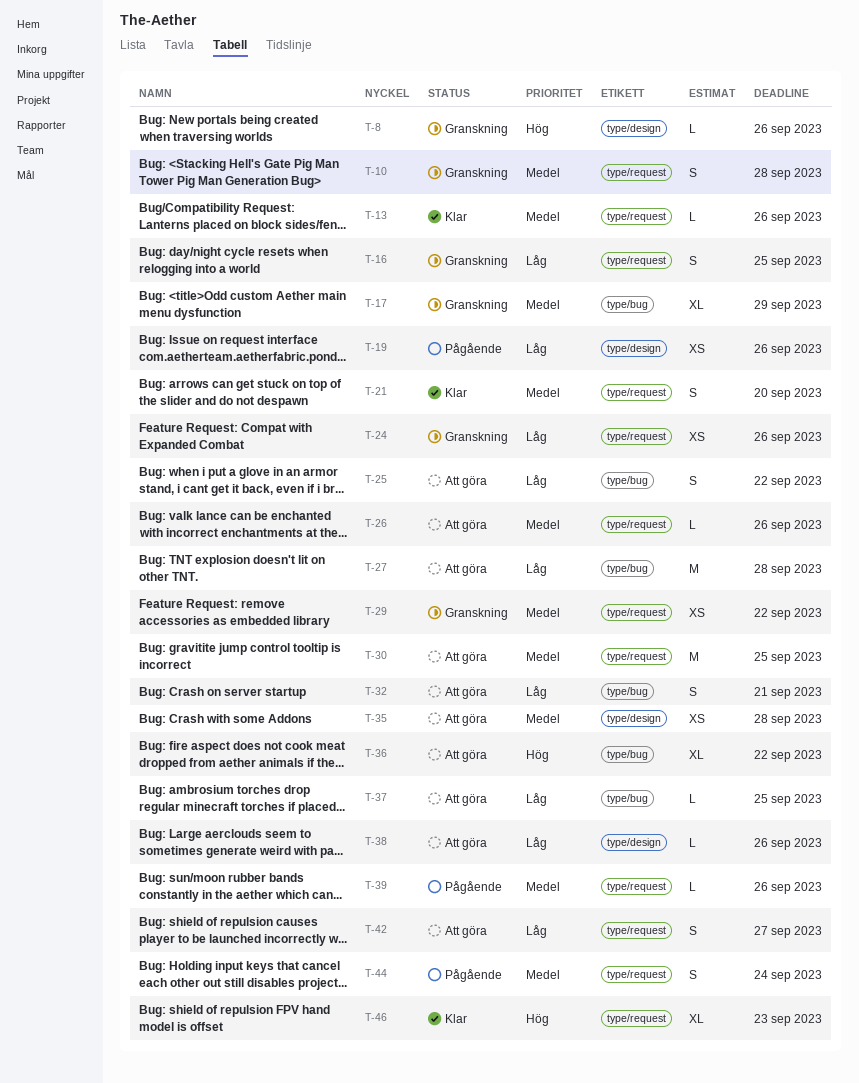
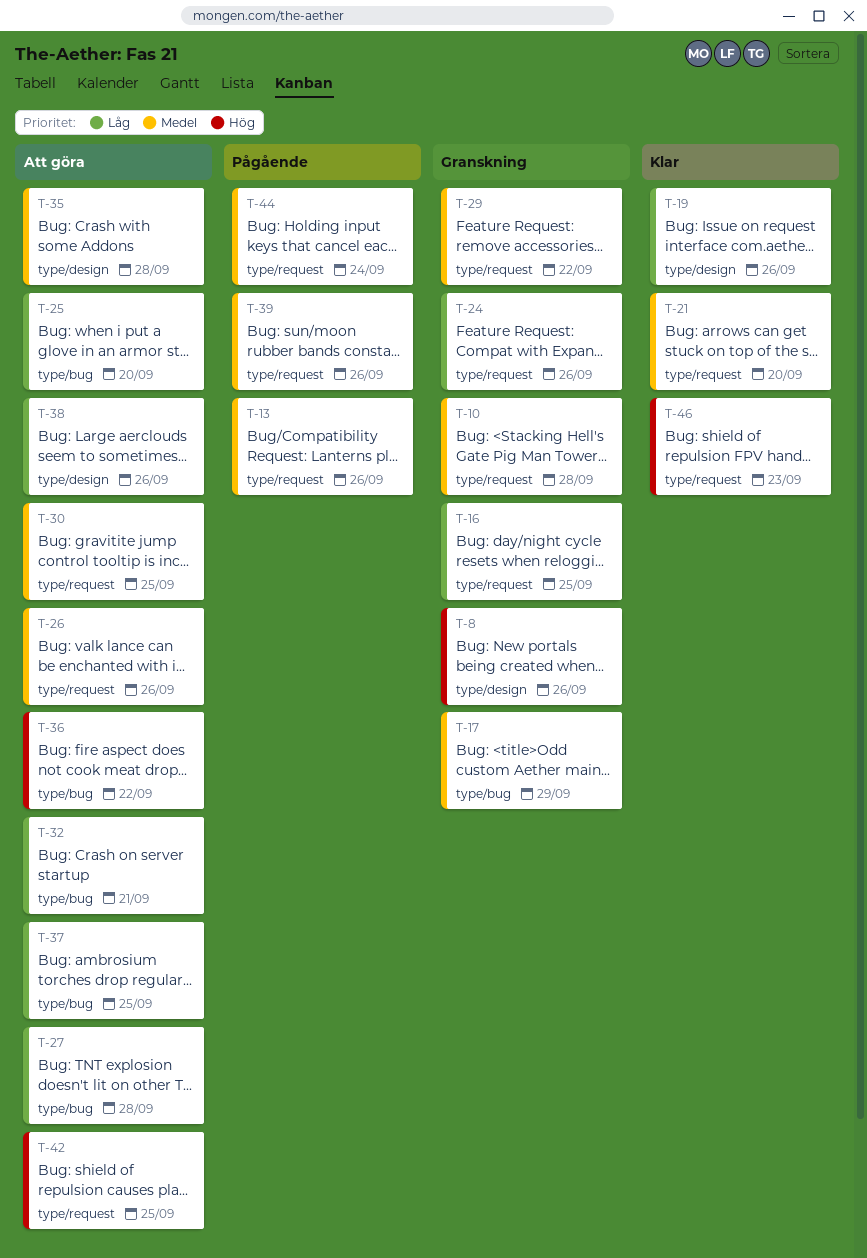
T-13, status: Klar -> Pågående
T-19, status: Pågående -> Klar
T-25, due: Sep 22 -> Sep 20
T-42, priority: Låg -> Hög
T-42, due: Sep 27 -> Sep 25

